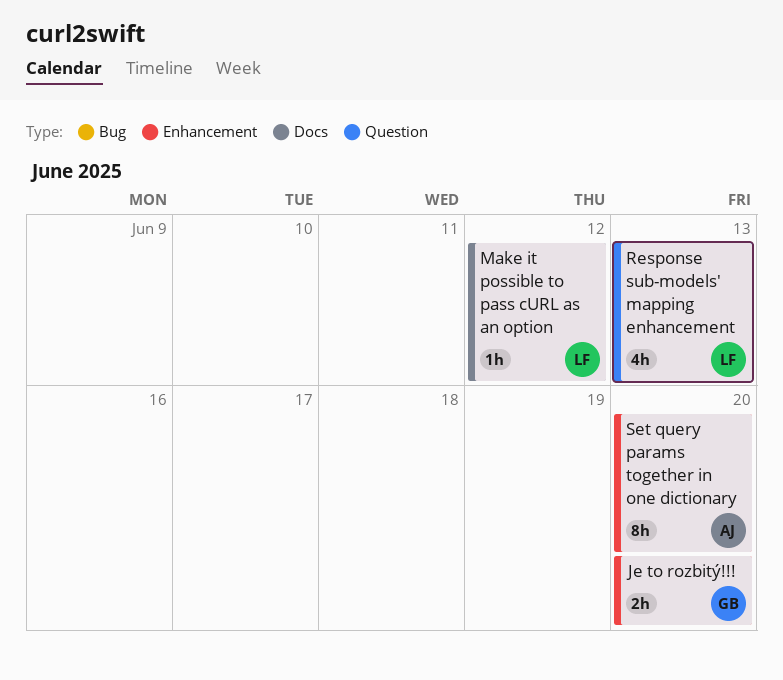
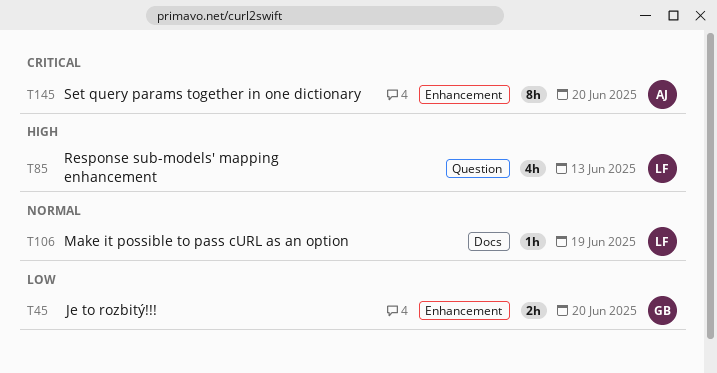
Make it possible to pass cURL as an option, due: Jun 12 -> Jun 19

